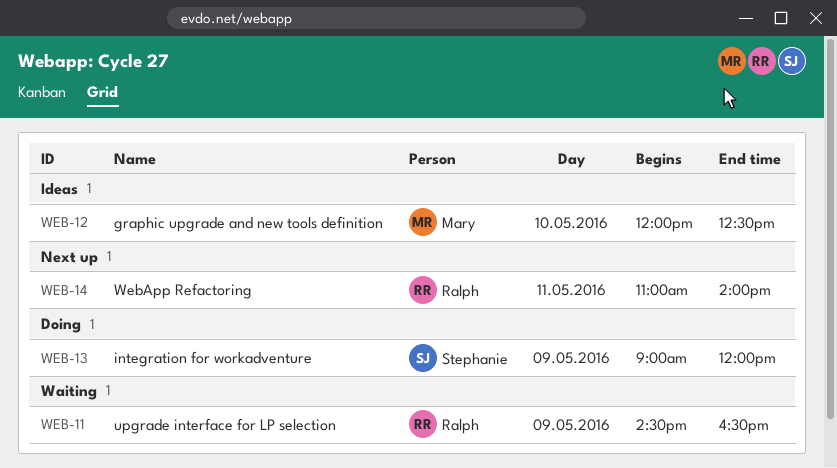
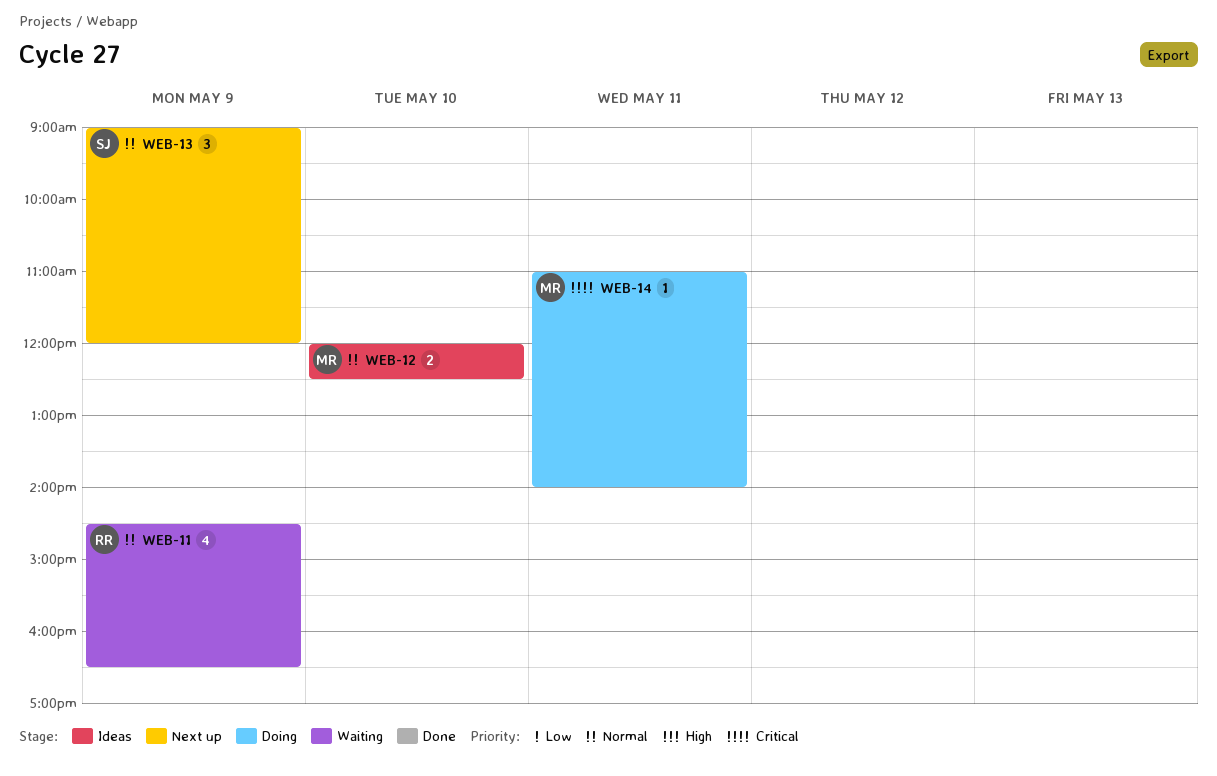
WEB-13, status: Doing -> Next up
WEB-14, status: Next up -> Doing
WEB-14, owner: Ralph -> Mary

